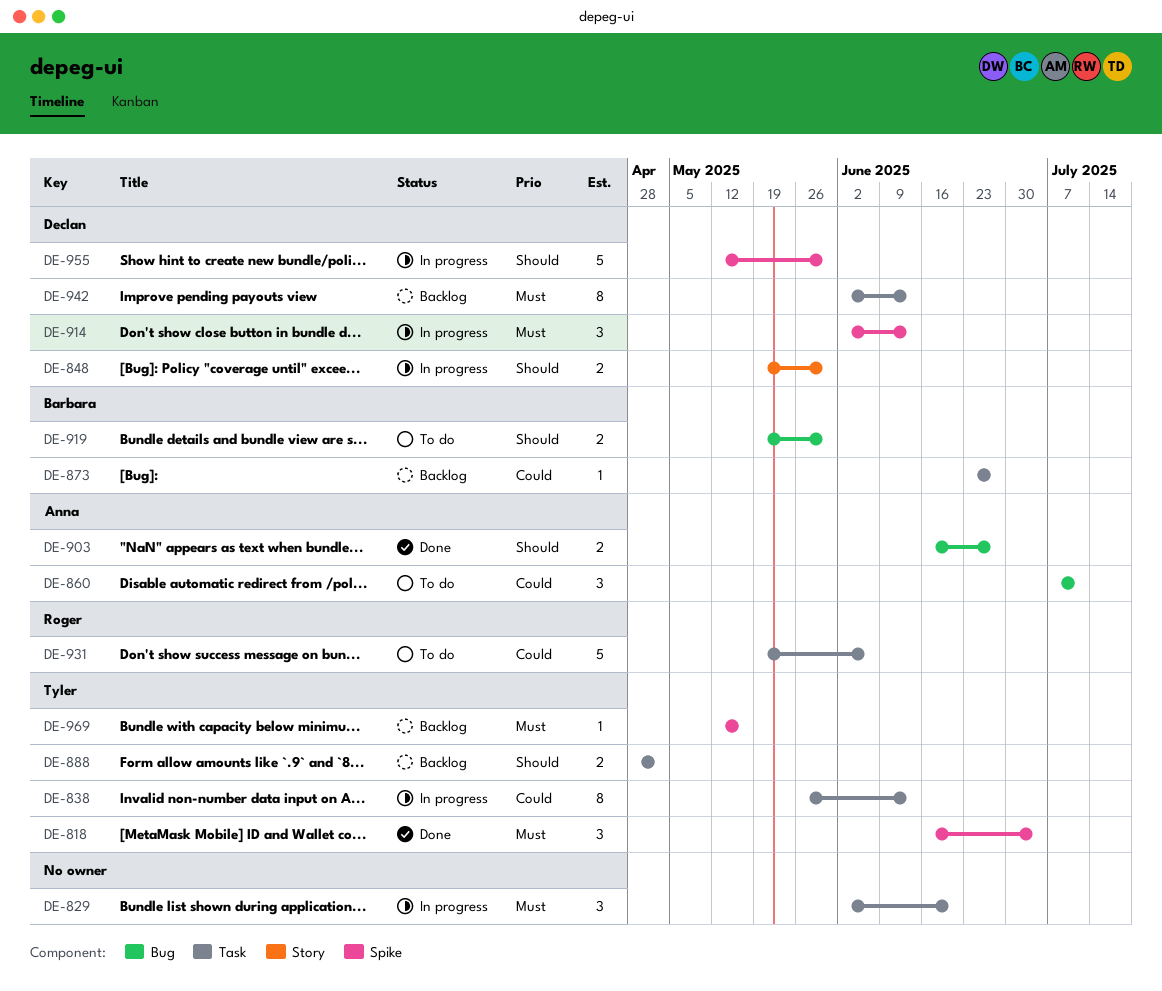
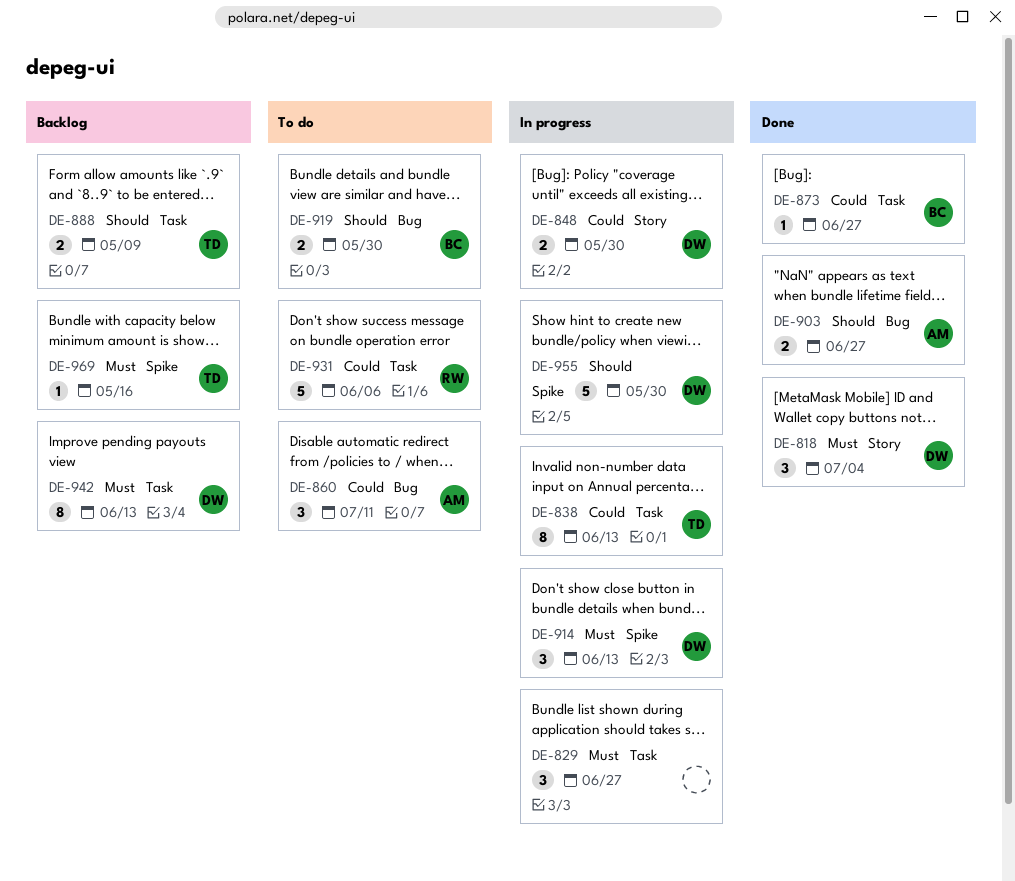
DE-818, owner: Tyler -> Declan
DE-818, label: Spike -> Story
DE-829, due: Jun 20 -> Jun 27
DE-848, priority: Should -> Could
DE-873, status: Backlog -> Done
DE-888, due: May 2 -> May 9

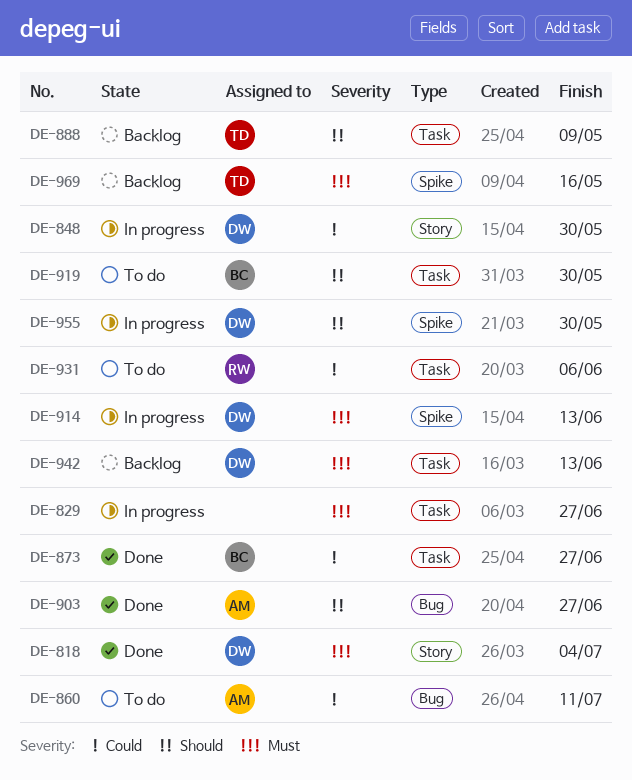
DE-838: present -> none
DE-919, label: Bug -> Task

